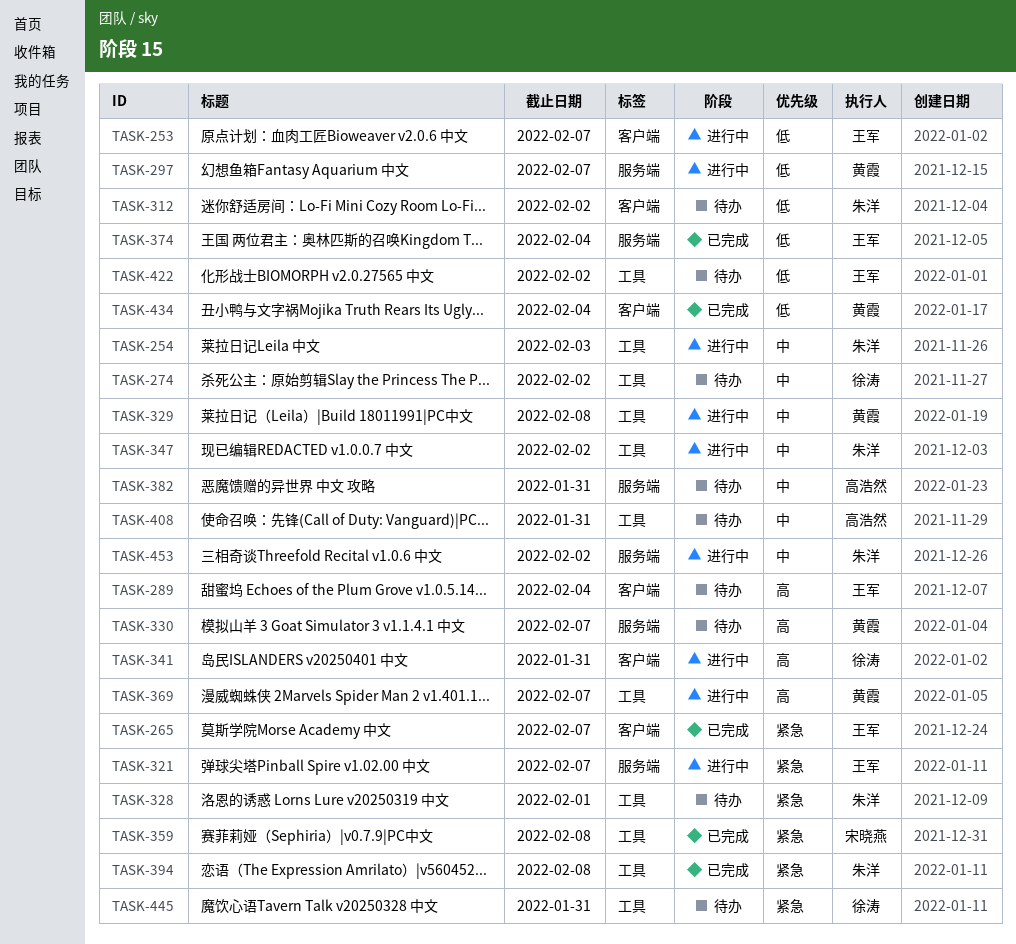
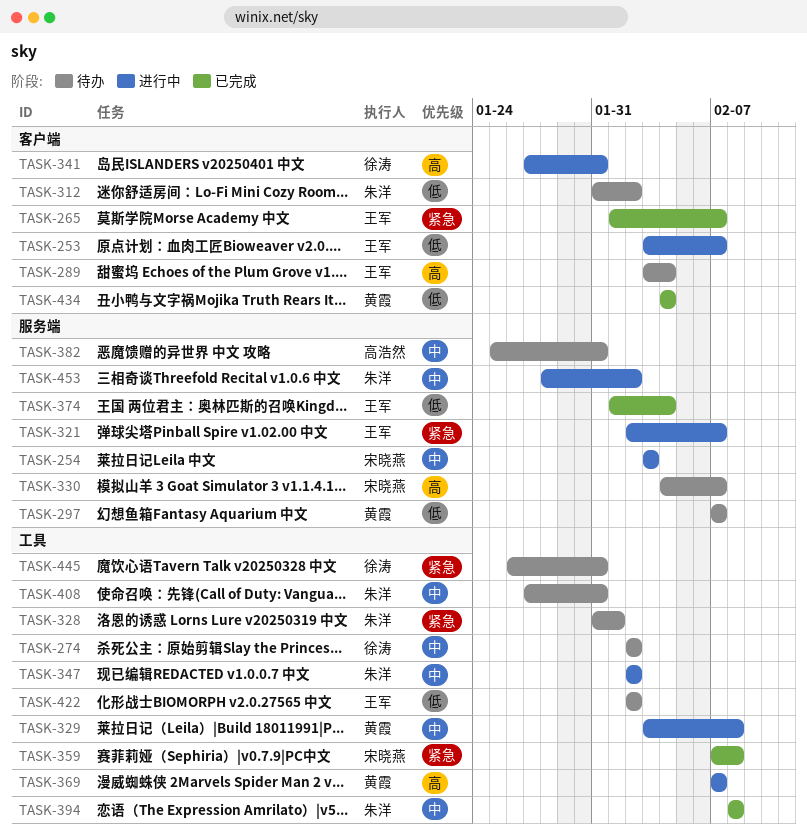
TASK-254, owner: 朱洋 -> 宋晓燕
TASK-254, label: 工具 -> 服务端
TASK-297, status: 进行中 -> 待办
TASK-330, owner: 黄霞 -> 宋晓燕
TASK-394, priority: 紧急 -> 中
TASK-408, owner: 高浩然 -> 朱洋

